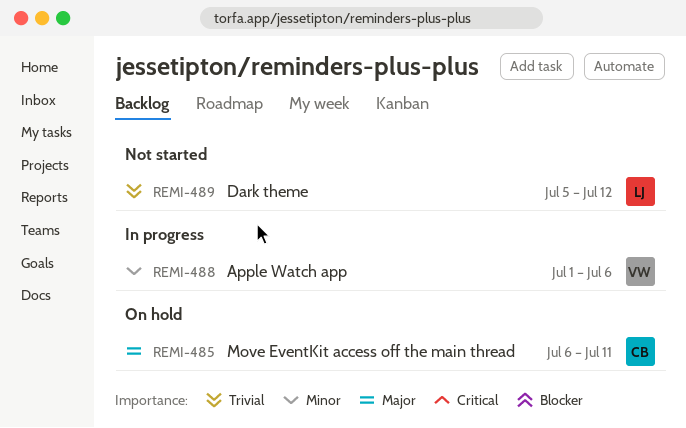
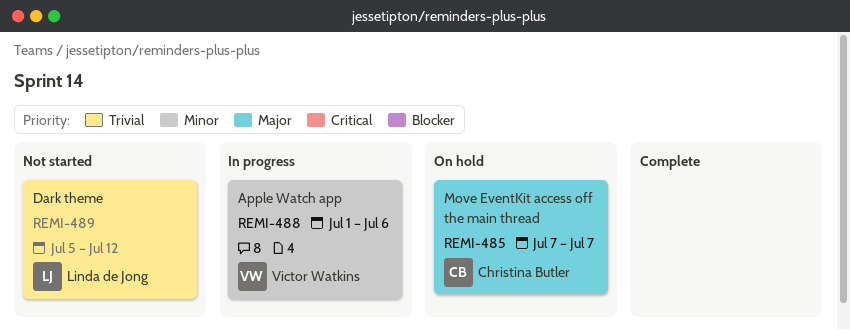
REMI-485, start: Jul 6 -> Jul 7
REMI-485, due: Jul 11 -> Jul 7

